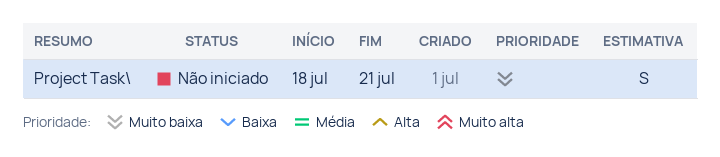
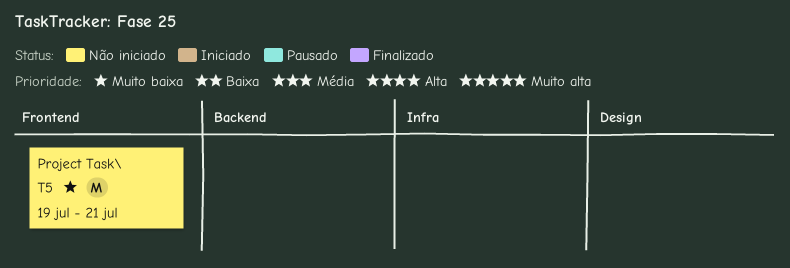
Project Task\, estimate: S -> M
Project Task\, start: Jul 18 -> Jul 19

